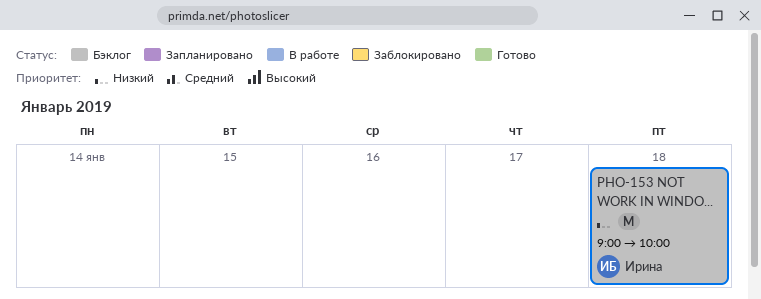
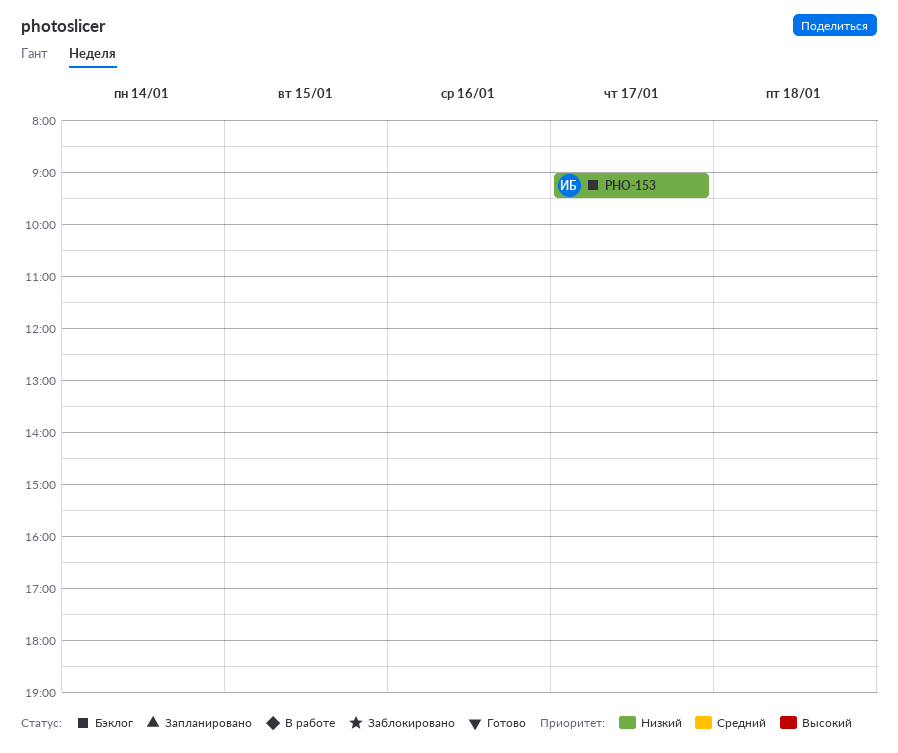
PHO-153, day: Jan 18 -> Jan 17
PHO-153, ends: 10:00 -> 09:30

